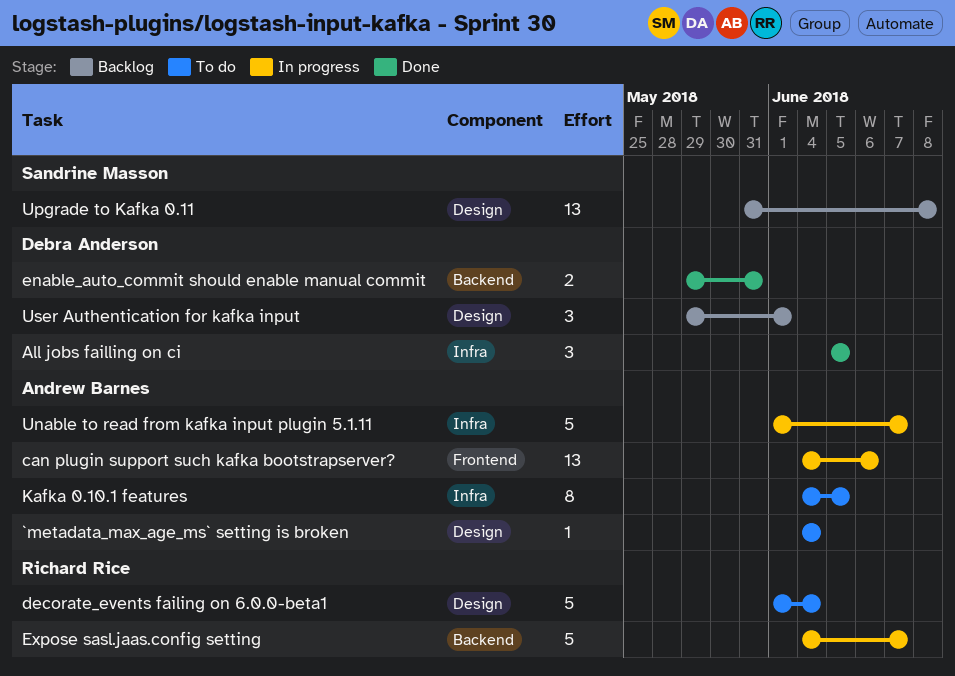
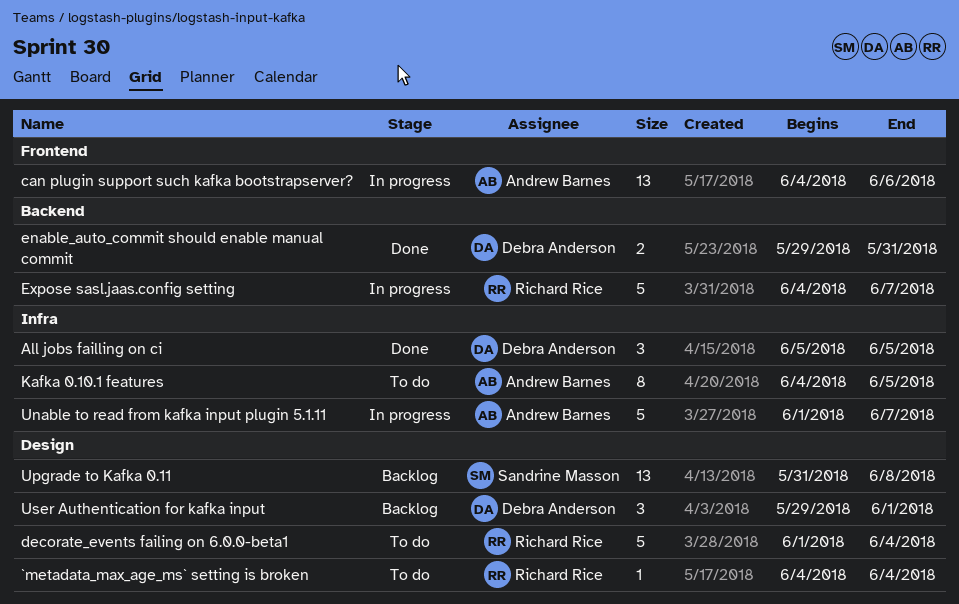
`metadata_max_age_ms` setting is broken, owner: Andrew Barnes -> Richard Rice

